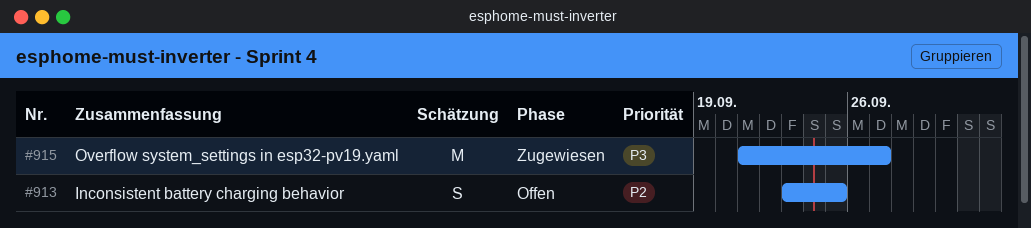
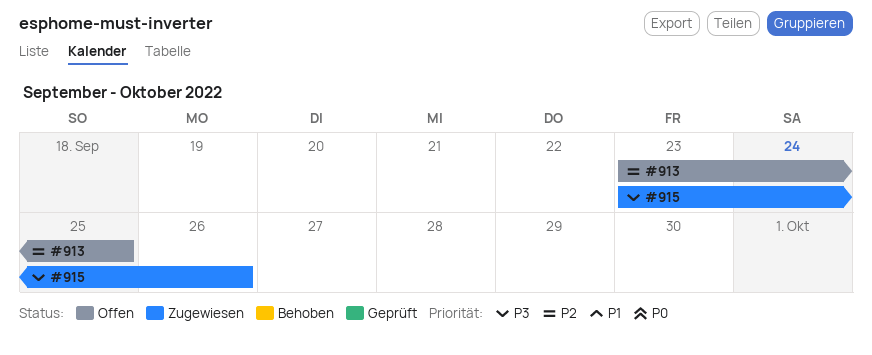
#915, start: Sep 21 -> Sep 23
#915, due: Sep 27 -> Sep 26

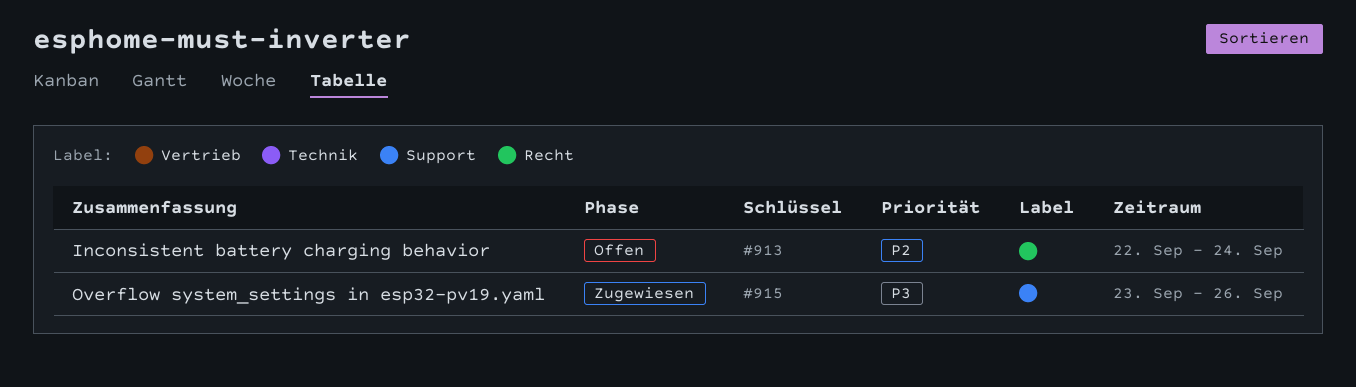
#913, start: Sep 23 -> Sep 22
#913, due: Sep 25 -> Sep 24

